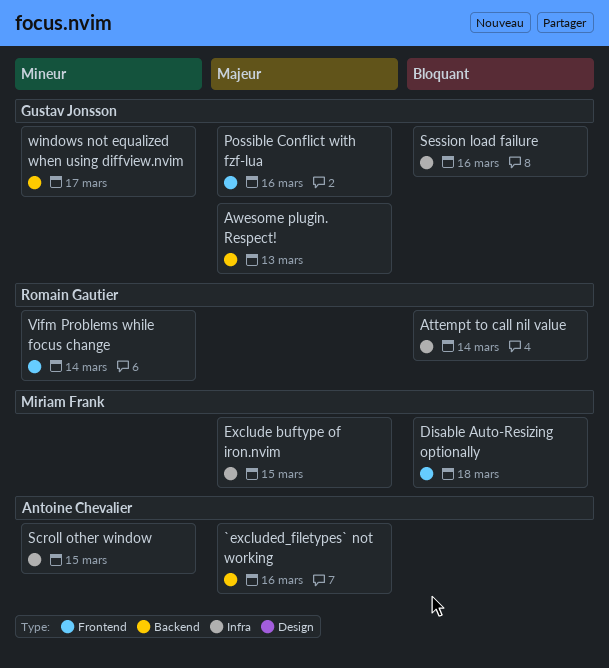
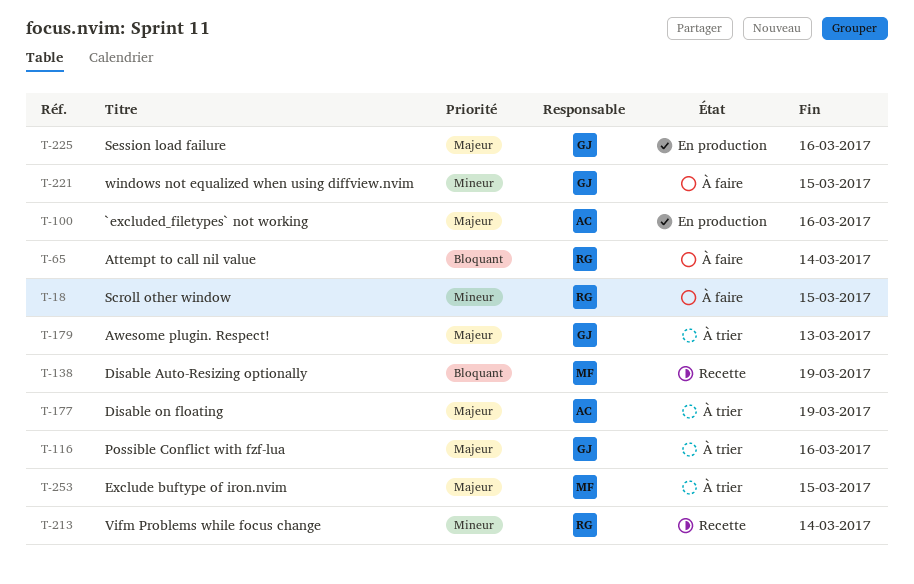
Disable Auto-Resizing optionally, due: Mar 18 -> Mar 19
Disable on floating: none -> present
Scroll other window, owner: Antoine Chevalier -> Romain Gautier
Session load failure, priority: Bloquant -> Majeur
windows not equalized when using diffview.nvim, due: Mar 17 -> Mar 15

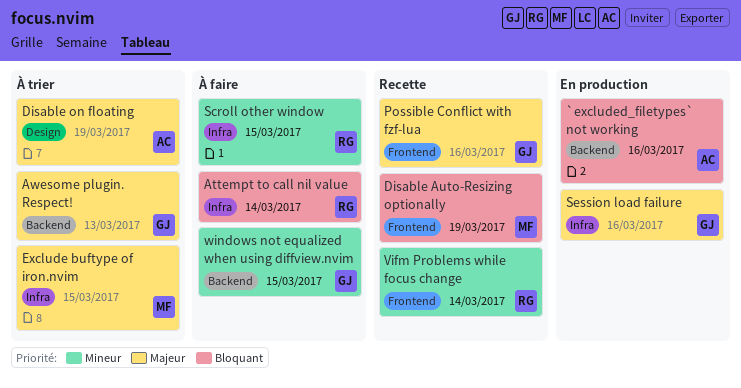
`excluded_filetypes` not working, priority: Majeur -> Bloquant
Possible Conflict with fzf-lua, status: À trier -> Recette

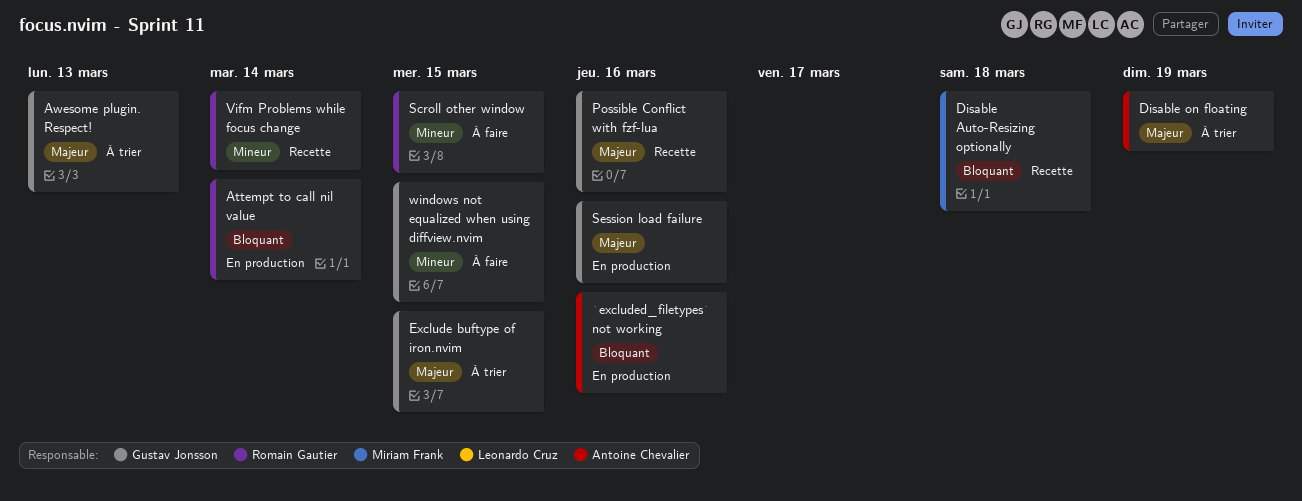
Attempt to call nil value, status: À faire -> En production
Disable Auto-Resizing optionally, due: Mar 19 -> Mar 18
Exclude buftype of iron.nvim, owner: Miriam Frank -> Gustav Jonsson

